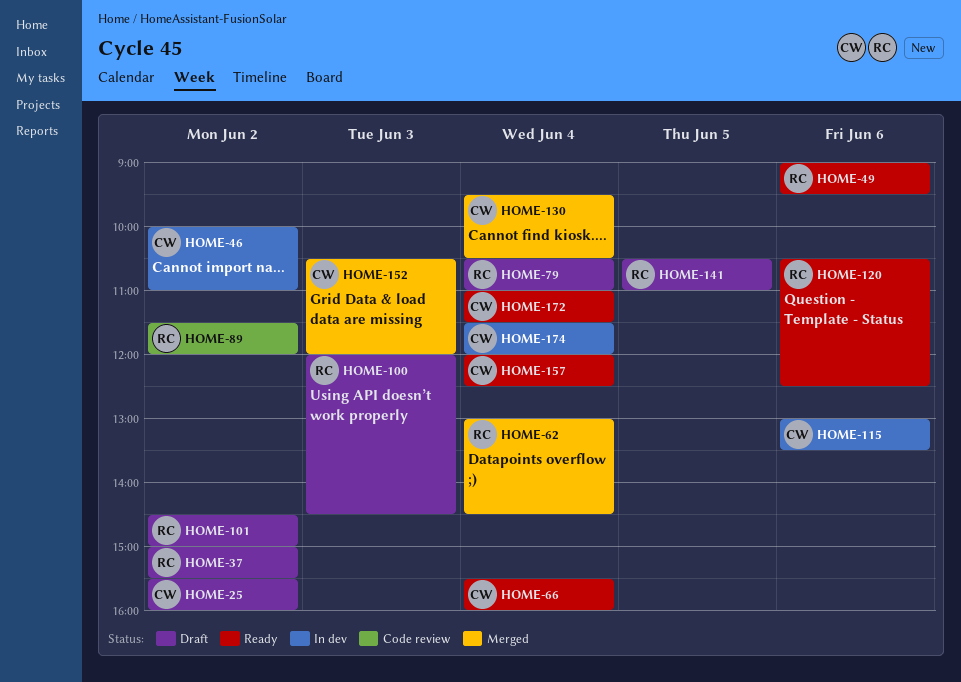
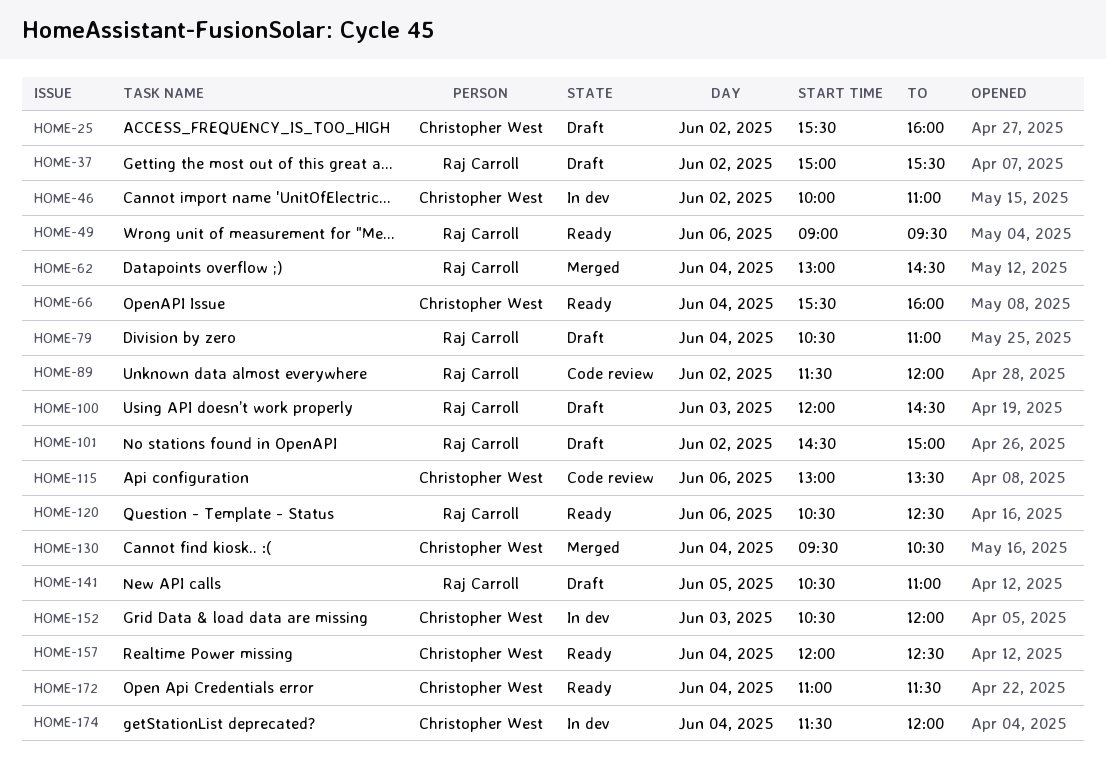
HOME-115, status: In dev -> Code review
HOME-152, status: Merged -> In dev

